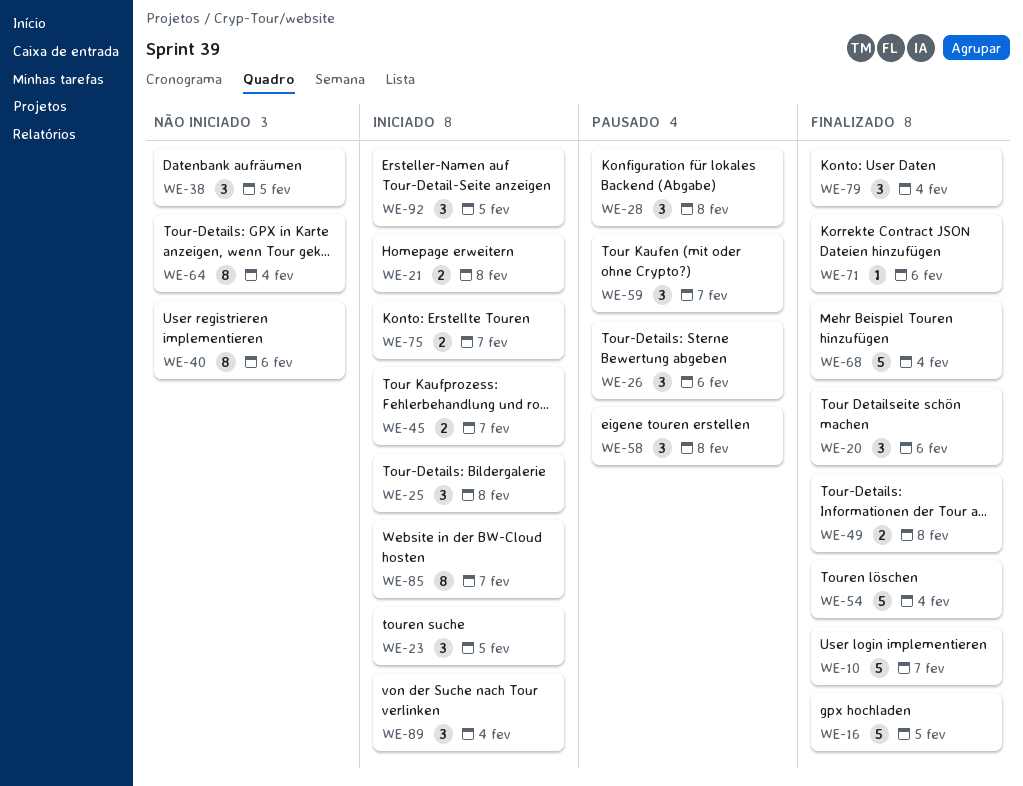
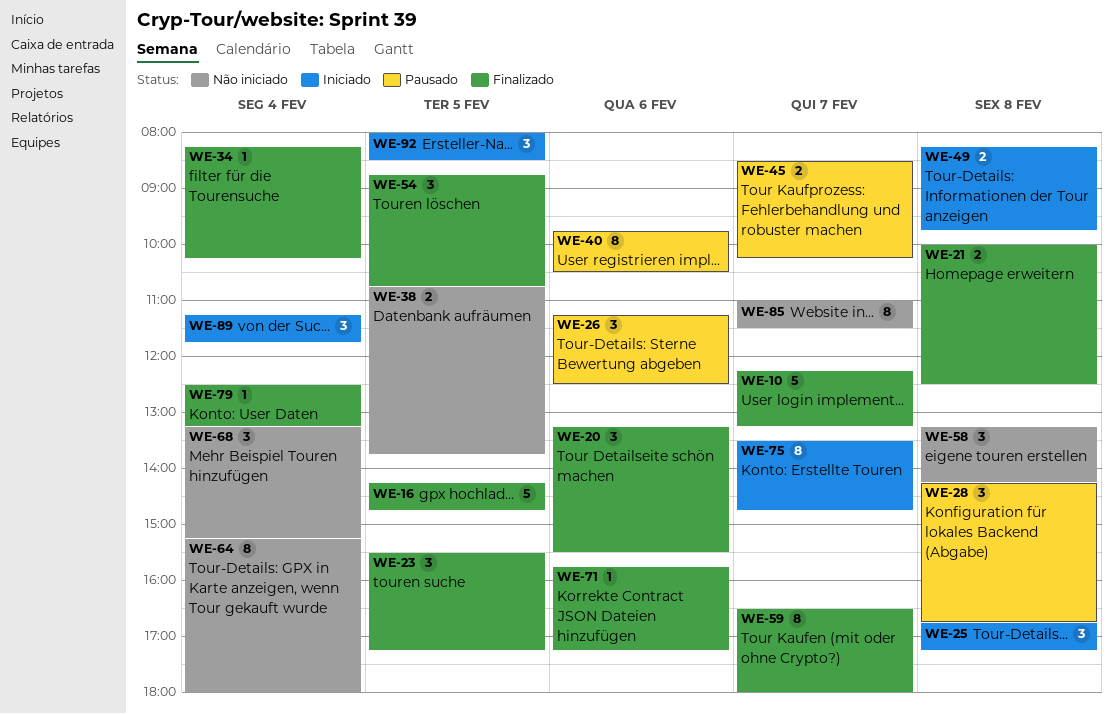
WE-21, status: Iniciado -> Finalizado
WE-23, status: Iniciado -> Finalizado
WE-34: none -> present
WE-38, estimate: 3 -> 2
WE-40, status: Não iniciado -> Pausado
WE-45, status: Iniciado -> Pausado
WE-49, status: Finalizado -> Iniciado
WE-54, estimate: 5 -> 3
WE-54, day: Feb 4 -> Feb 5
WE-58, status: Pausado -> Não iniciado
WE-59, status: Pausado -> Finalizado
WE-59, estimate: 3 -> 8
WE-68, status: Finalizado -> Não iniciado
WE-68, estimate: 5 -> 3
WE-75, estimate: 2 -> 8
WE-79, estimate: 3 -> 1
WE-85, status: Iniciado -> Não iniciado

